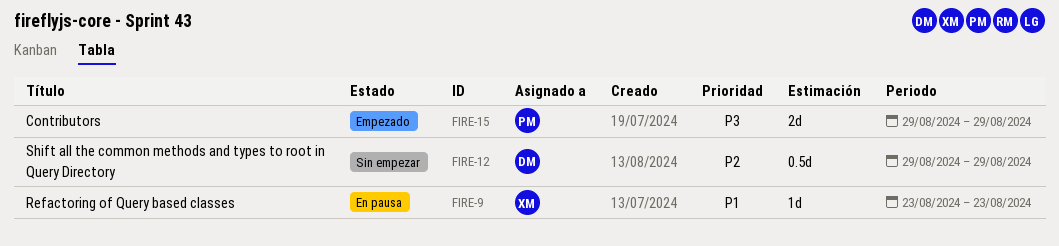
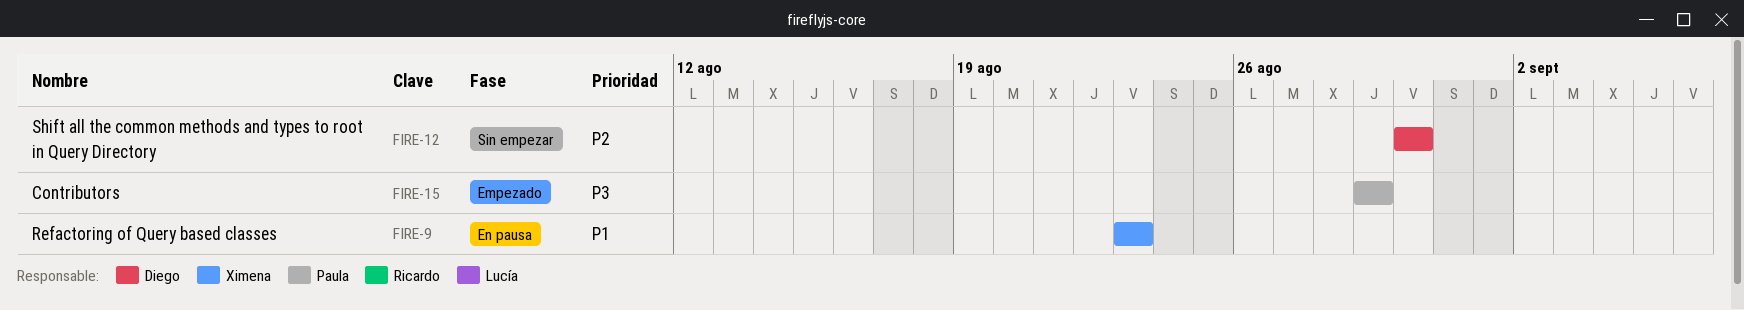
FIRE-12, start: Aug 29 -> Aug 30
FIRE-12, due: Aug 29 -> Aug 30

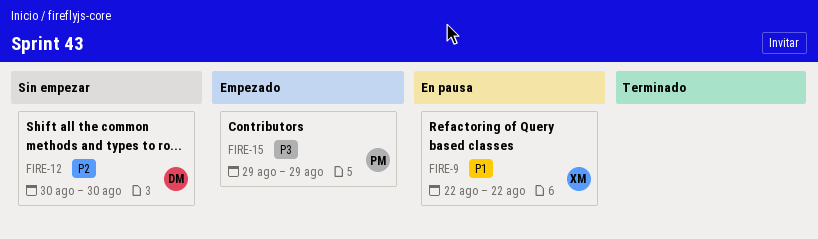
FIRE-9, start: Aug 23 -> Aug 22
FIRE-9, due: Aug 23 -> Aug 22

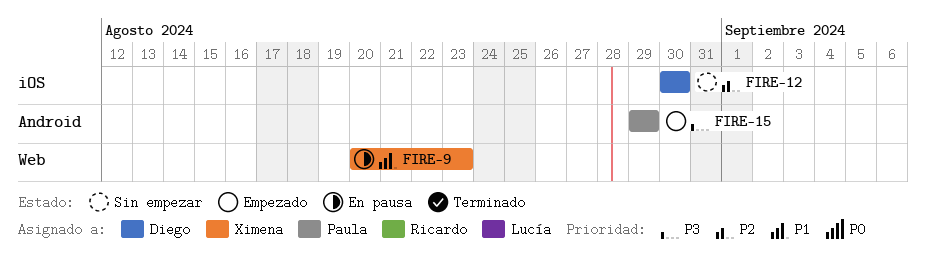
FIRE-9, start: Aug 22 -> Aug 20
FIRE-9, due: Aug 22 -> Aug 23

